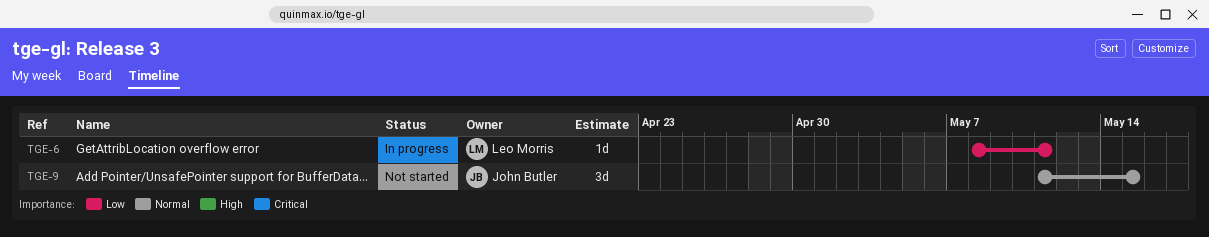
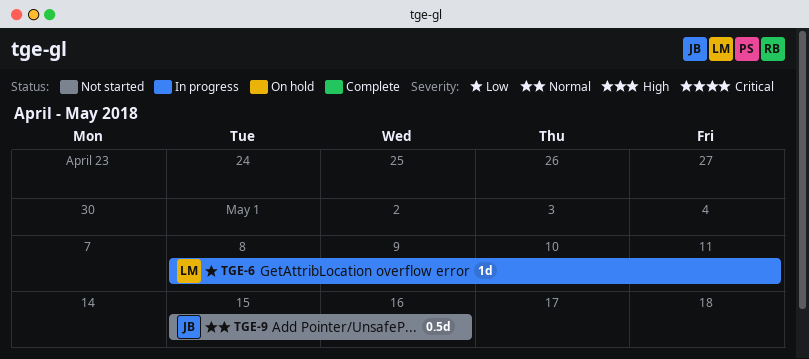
TGE-9, estimate: 3d -> 0.5d
TGE-9, start: May 11 -> May 15
TGE-9, due: May 15 -> May 16

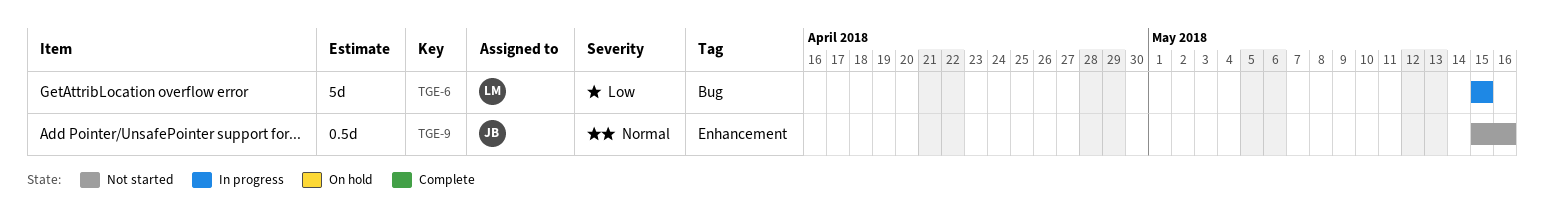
TGE-6, estimate: 1d -> 5d
TGE-6, start: May 8 -> May 15
TGE-6, due: May 11 -> May 15

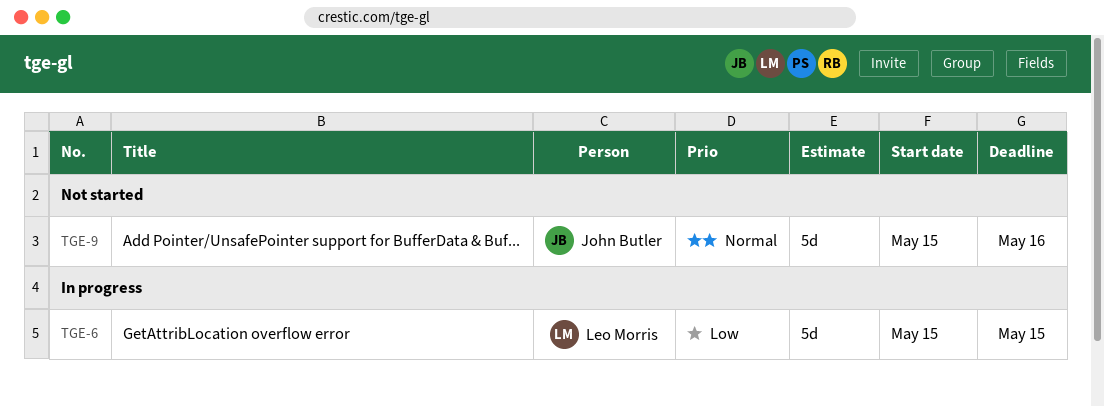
TGE-9, estimate: 0.5d -> 5d

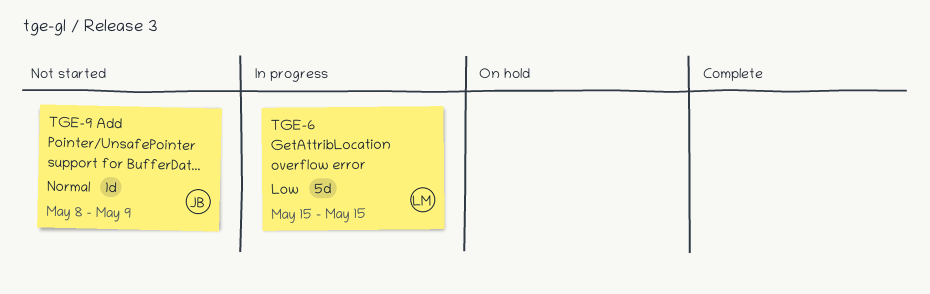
TGE-9, estimate: 5d -> 1d
TGE-9, start: May 15 -> May 8
TGE-9, due: May 16 -> May 9

